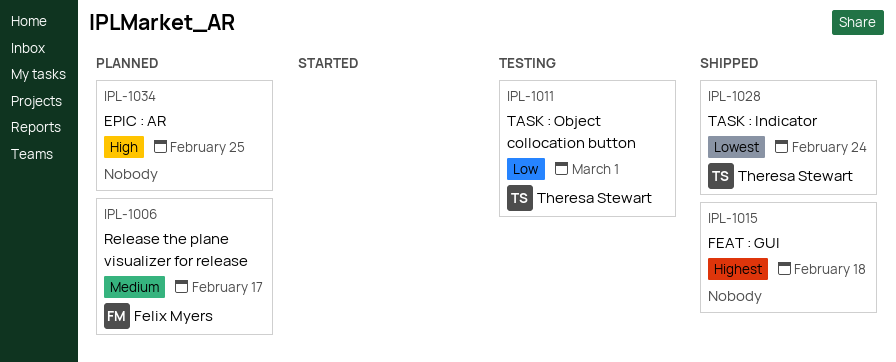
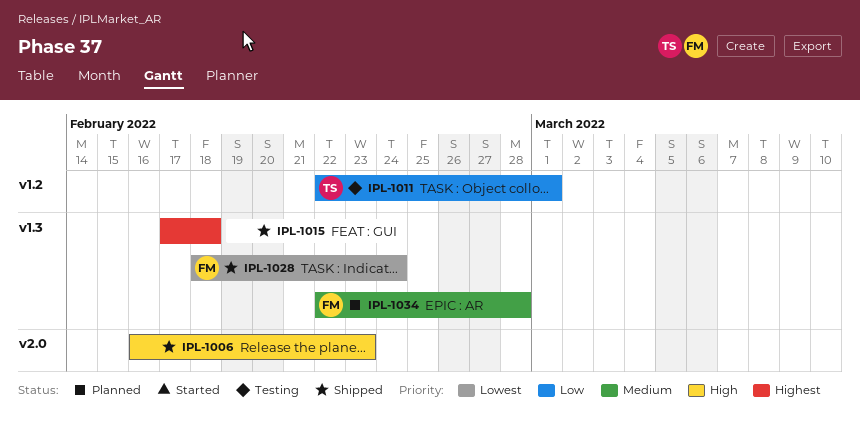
IPL-1006, status: Planned -> Shipped
IPL-1006, owner: Felix Myers -> none
IPL-1006, priority: Medium -> High
IPL-1006, due: Feb 17 -> Feb 23
IPL-1028, owner: Theresa Stewart -> Felix Myers
IPL-1034, owner: none -> Felix Myers
IPL-1034, priority: High -> Medium
IPL-1034, due: Feb 25 -> Feb 28

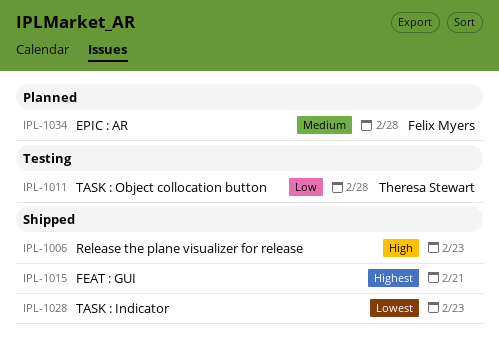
IPL-1011, due: Mar 1 -> Feb 28
IPL-1015, due: Feb 18 -> Feb 21
IPL-1028, owner: Felix Myers -> none
IPL-1028, due: Feb 24 -> Feb 23

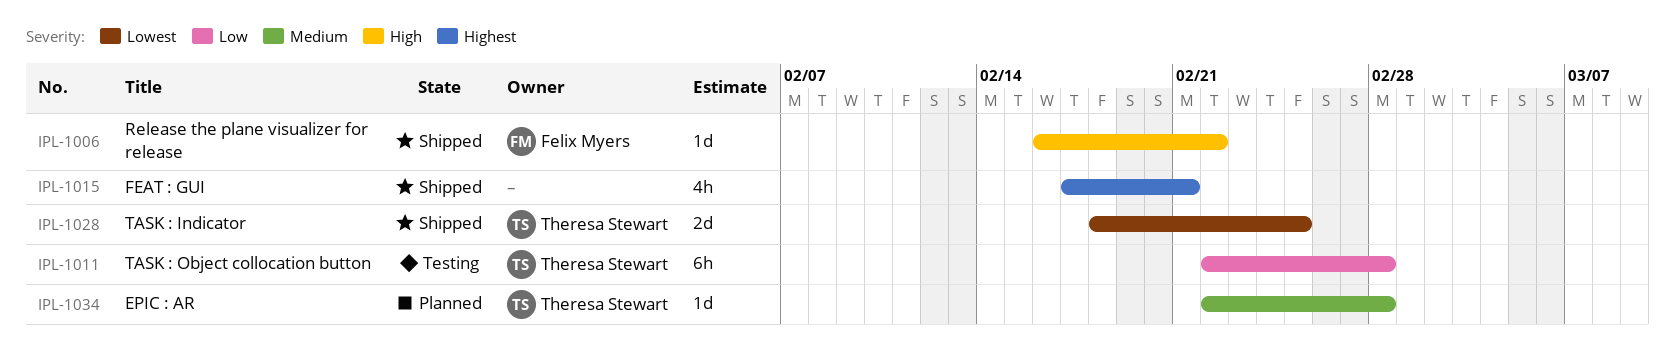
IPL-1006, owner: none -> Felix Myers
IPL-1006, due: Feb 23 -> Feb 22
IPL-1028, owner: none -> Theresa Stewart
IPL-1028, due: Feb 23 -> Feb 25
IPL-1034, owner: Felix Myers -> Theresa Stewart

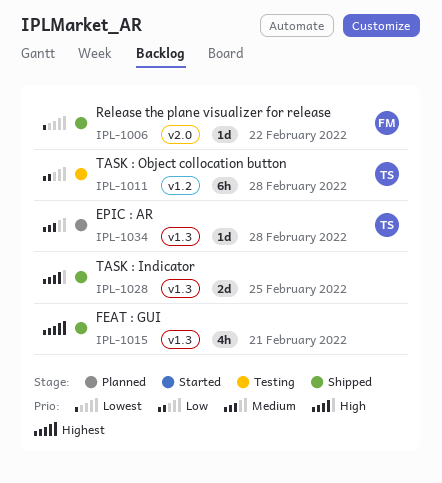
IPL-1006, priority: High -> Lowest
IPL-1028, owner: Theresa Stewart -> none
IPL-1028, priority: Lowest -> High

